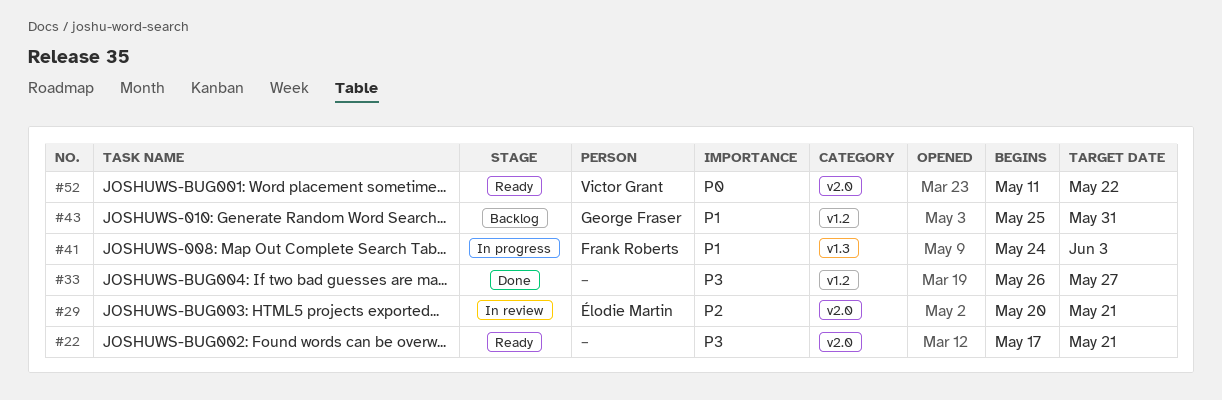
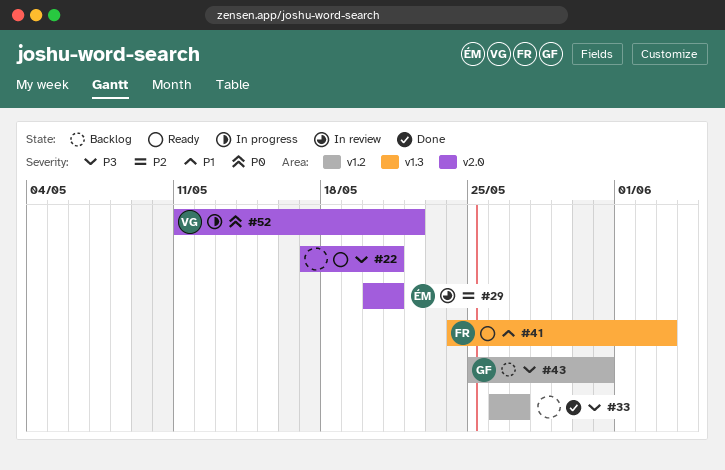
#41, status: In progress -> Ready
#43, priority: P1 -> P3
#52, status: Ready -> In progress

